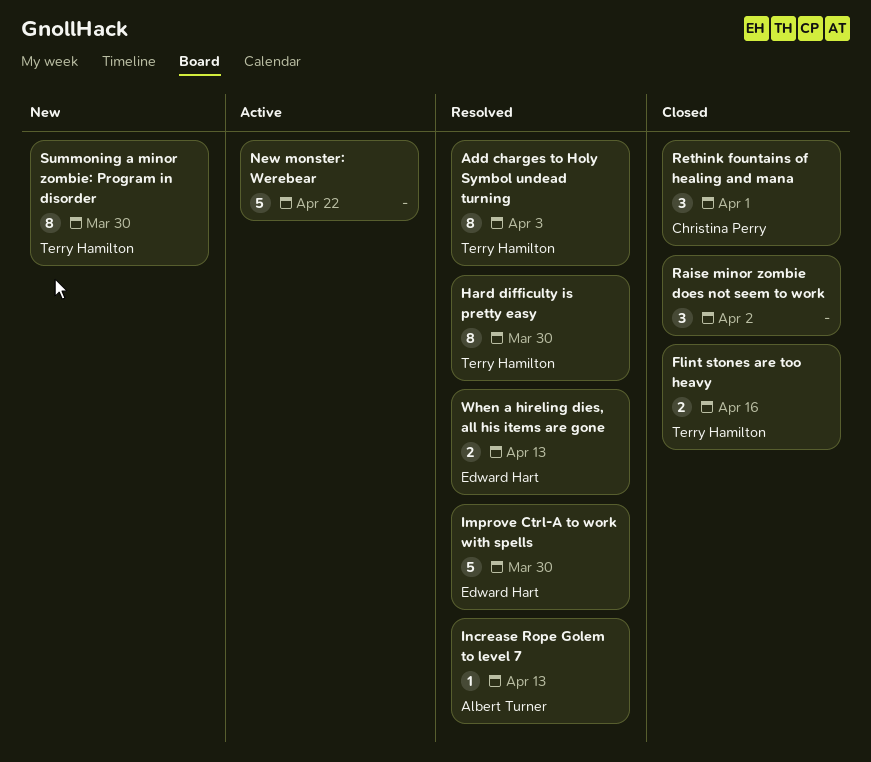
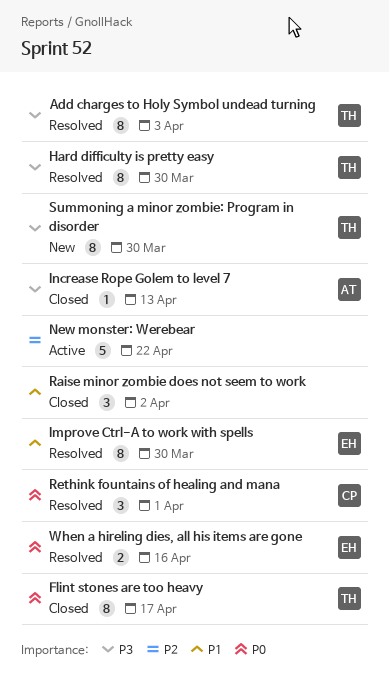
Flint stones are too heavy, estimate: 2 -> 8
Flint stones are too heavy, due: Apr 16 -> Apr 17
Improve Ctrl-A to work with spells, estimate: 5 -> 8
Increase Rope Golem to level 7, status: Resolved -> Closed
Rethink fountains of healing and mana, status: Closed -> Resolved
When a hireling dies, all his items are gone, due: Apr 13 -> Apr 16

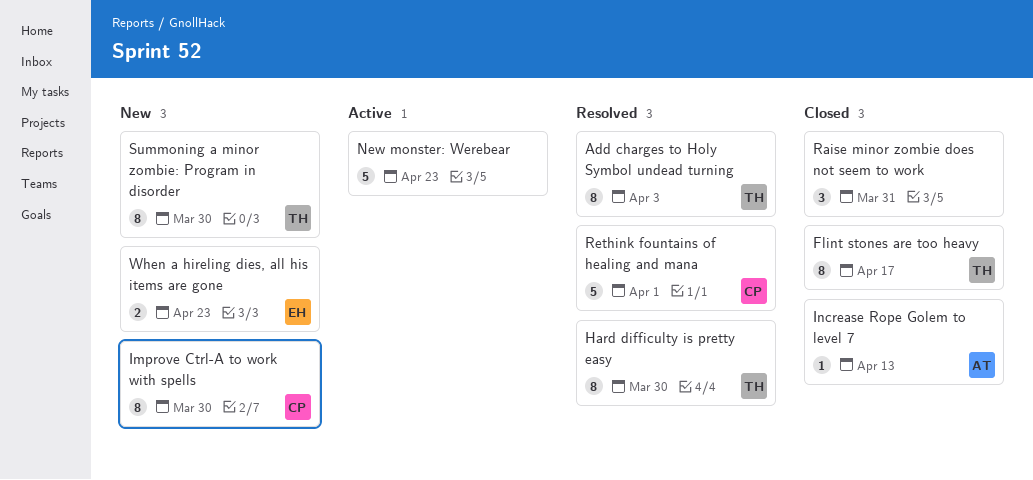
Improve Ctrl-A to work with spells, status: Resolved -> New
Improve Ctrl-A to work with spells, owner: EH -> CP
New monster: Werebear, due: Apr 22 -> Apr 23
Raise minor zombie does not seem to work, due: Apr 2 -> Mar 31
Rethink fountains of healing and mana, estimate: 3 -> 5
When a hireling dies, all his items are gone, status: Resolved -> New
When a hireling dies, all his items are gone, due: Apr 16 -> Apr 23

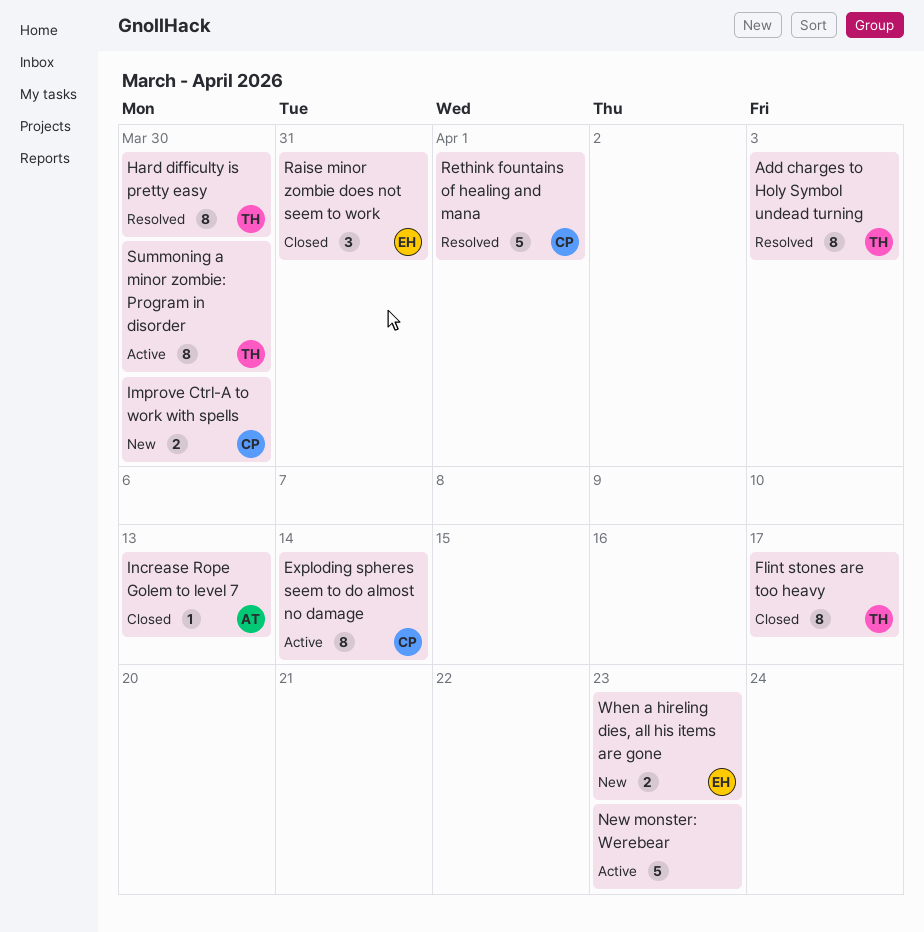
Exploding spheres seem to do almost no damage: none -> present
Improve Ctrl-A to work with spells, estimate: 8 -> 2
Raise minor zombie does not seem to work, owner: none -> EH
Summoning a minor zombie: Program in disorder, status: New -> Active

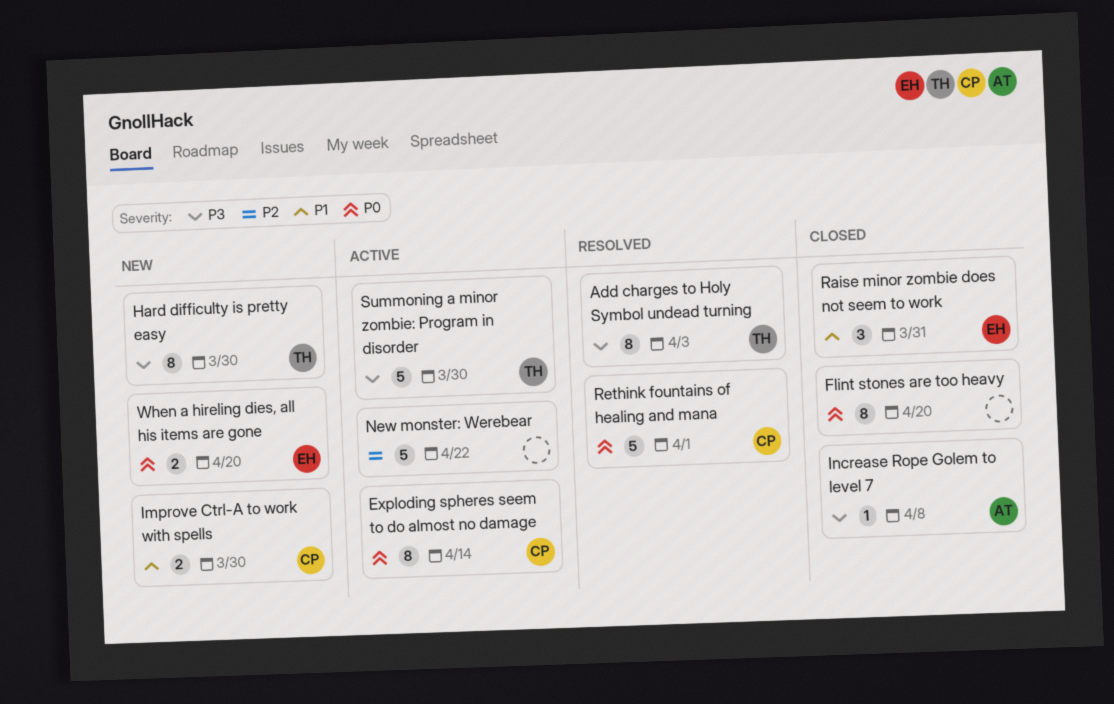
Flint stones are too heavy, owner: TH -> none
Flint stones are too heavy, due: Apr 17 -> Apr 20
Hard difficulty is pretty easy, status: Resolved -> New
Increase Rope Golem to level 7, due: Apr 13 -> Apr 8
New monster: Werebear, due: Apr 23 -> Apr 22
Summoning a minor zombie: Program in disorder, estimate: 8 -> 5
When a hireling dies, all his items are gone, due: Apr 23 -> Apr 20

